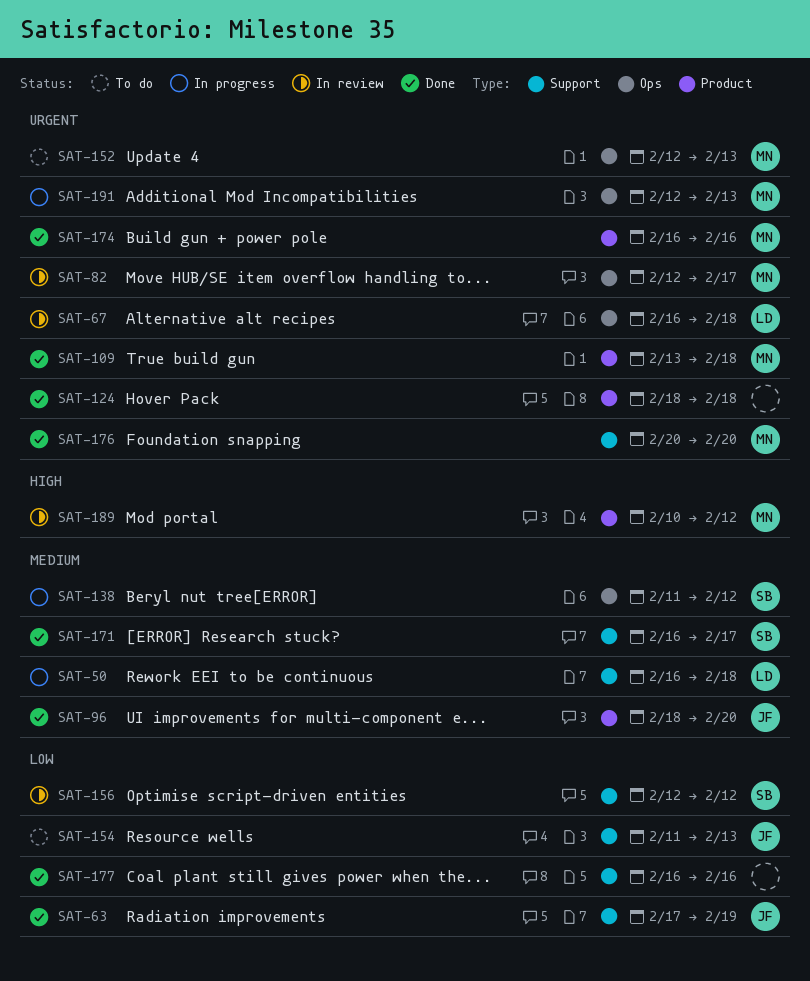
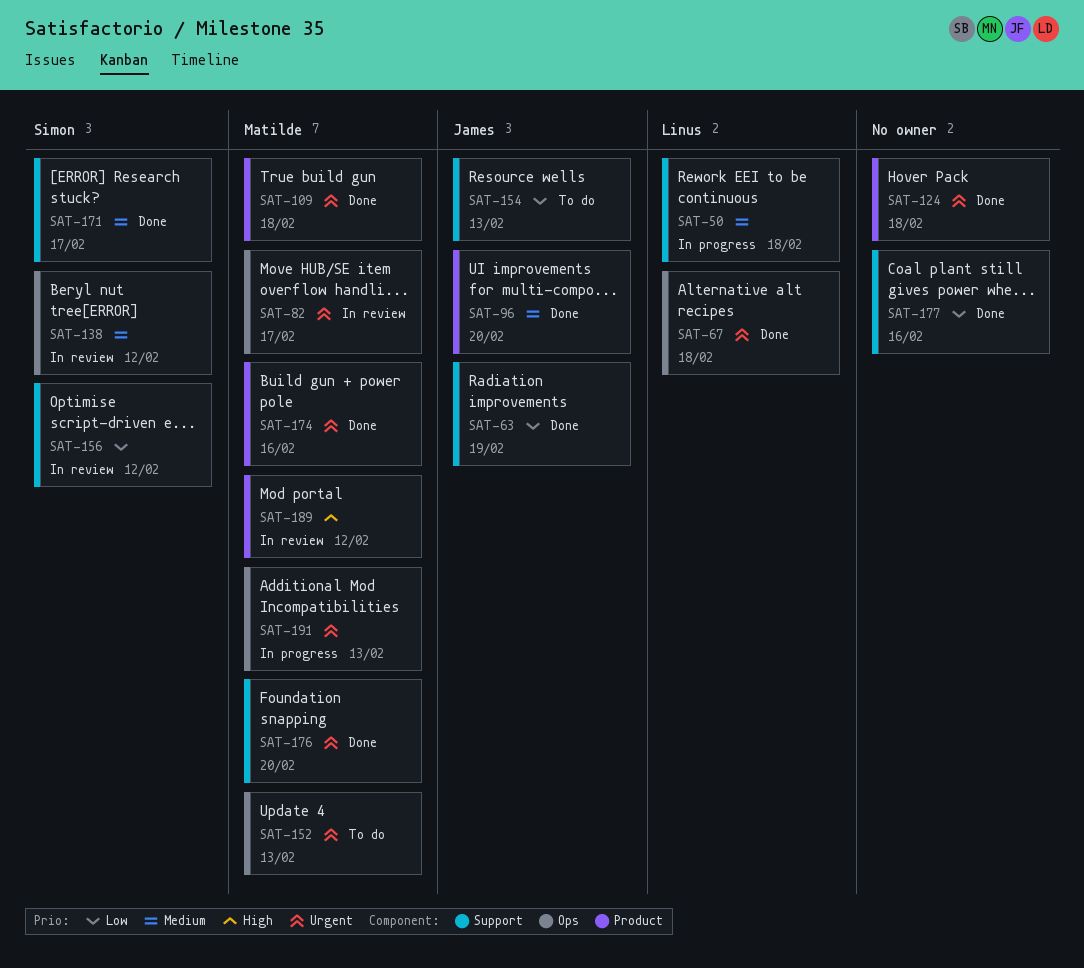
SAT-67, status: In review -> Done
SAT-138, status: In progress -> In review

